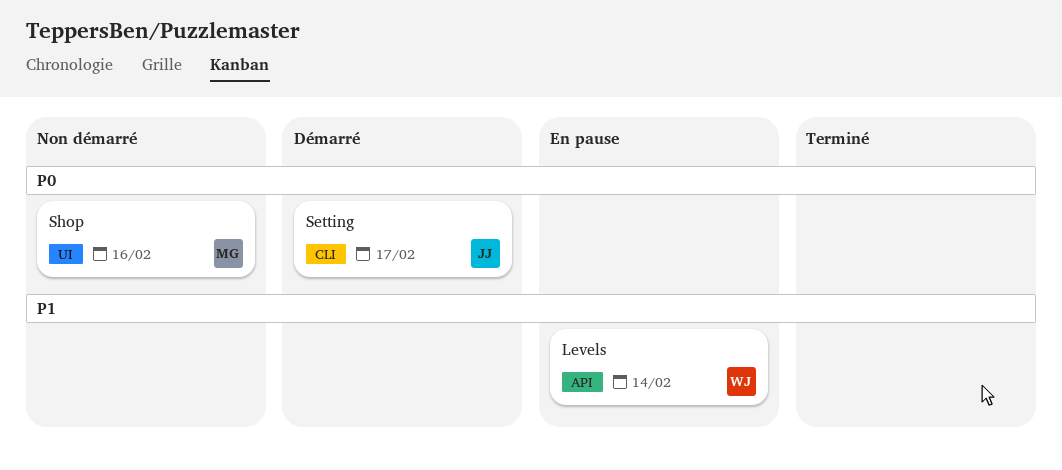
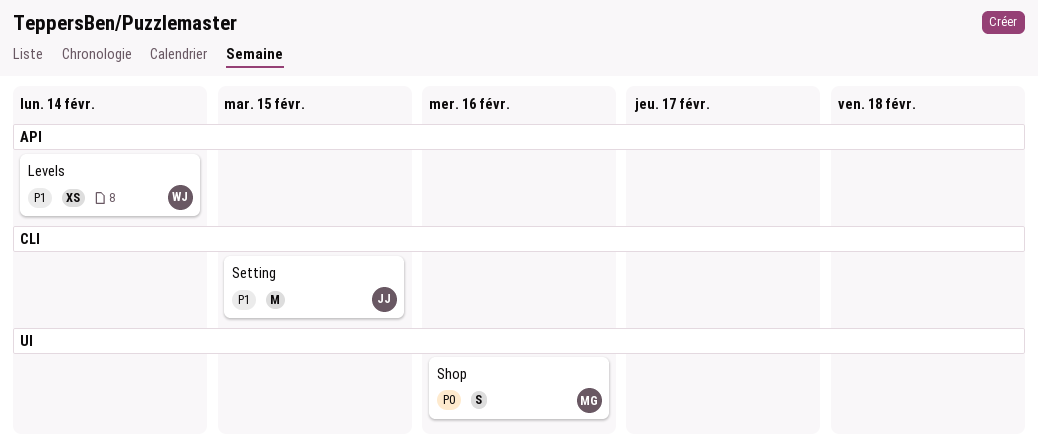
Setting, priority: P0 -> P1
Setting, due: Feb 17 -> Feb 15

